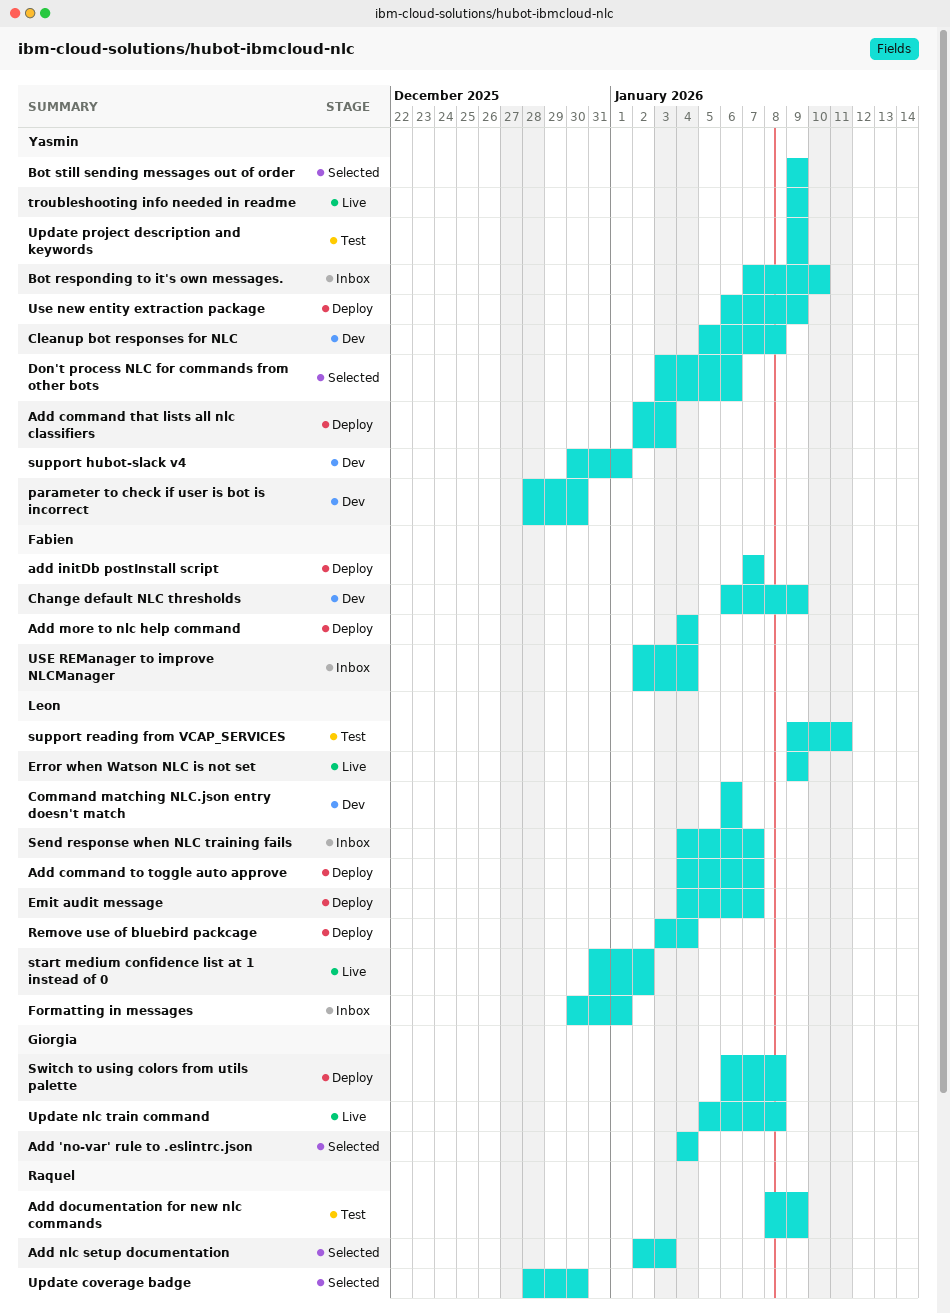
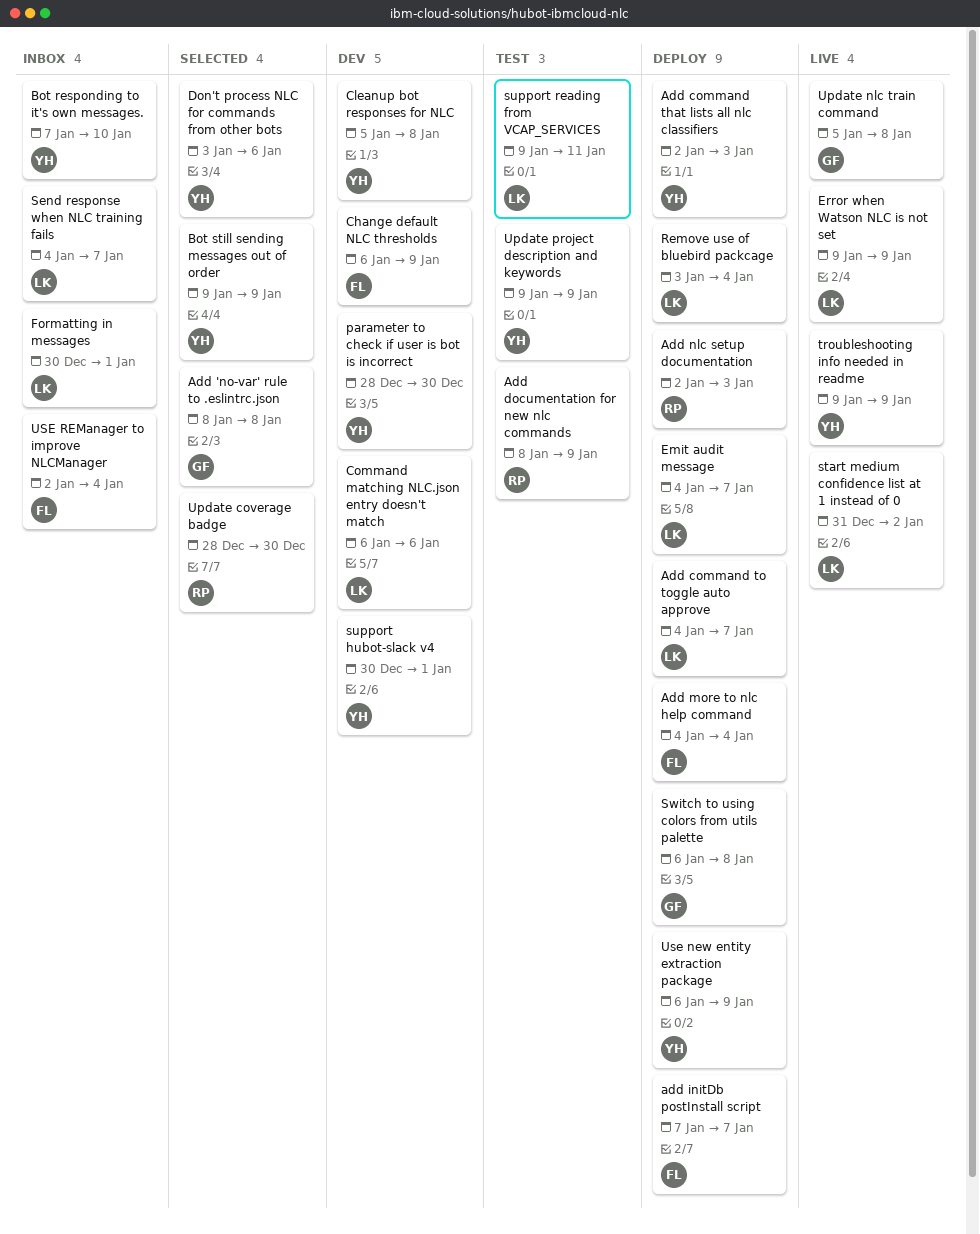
Add 'no-var' rule to .eslintrc.json, start: Jan 4 -> Jan 8
Add 'no-var' rule to .eslintrc.json, due: Jan 4 -> Jan 8
Add nlc setup documentation, status: Selected -> Deploy

